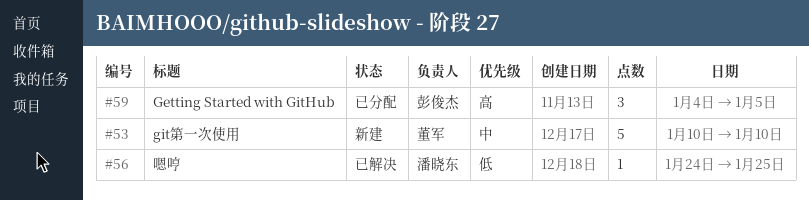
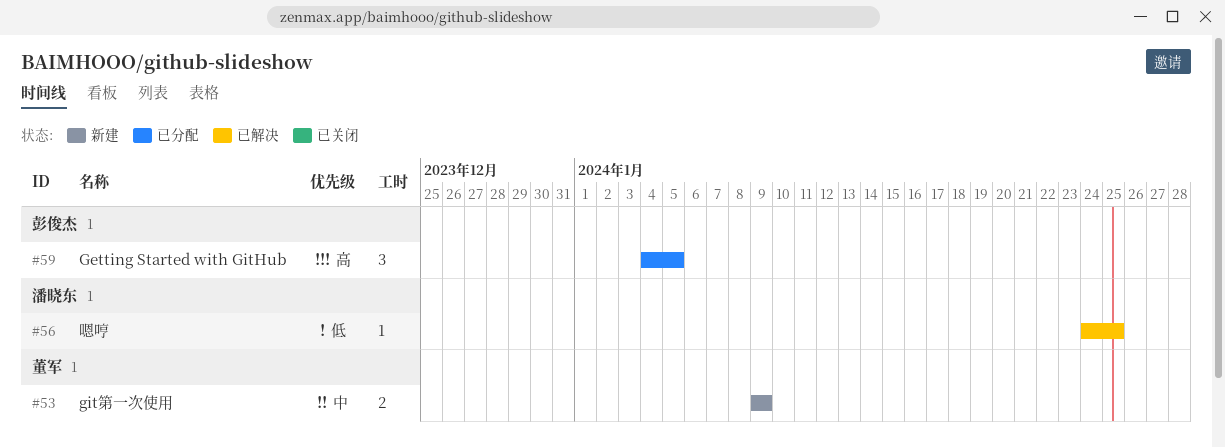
#53, estimate: 5 -> 2
#53, start: Jan 10 -> Jan 9
#53, due: Jan 10 -> Jan 9

